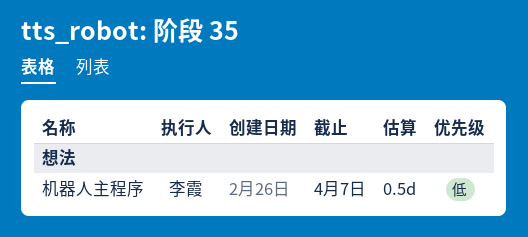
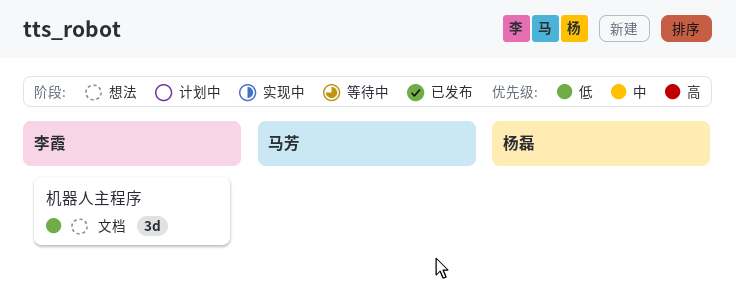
机器人主程序, estimate: 0.5d -> 3d

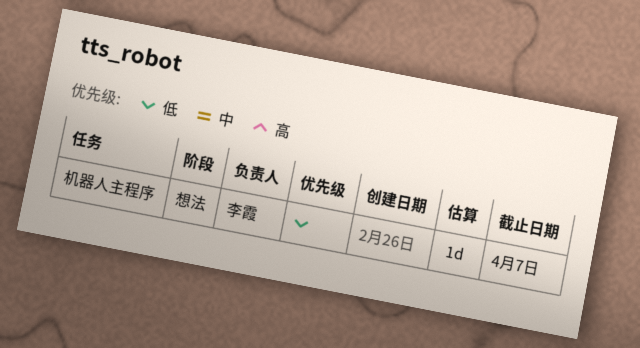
机器人主程序, estimate: 3d -> 1d

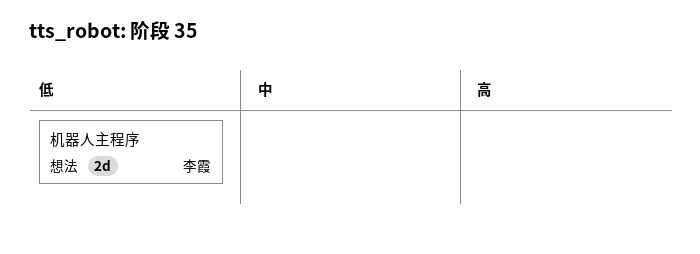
机器人主程序, estimate: 1d -> 2d

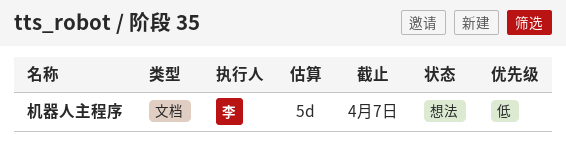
机器人主程序, estimate: 2d -> 5d

